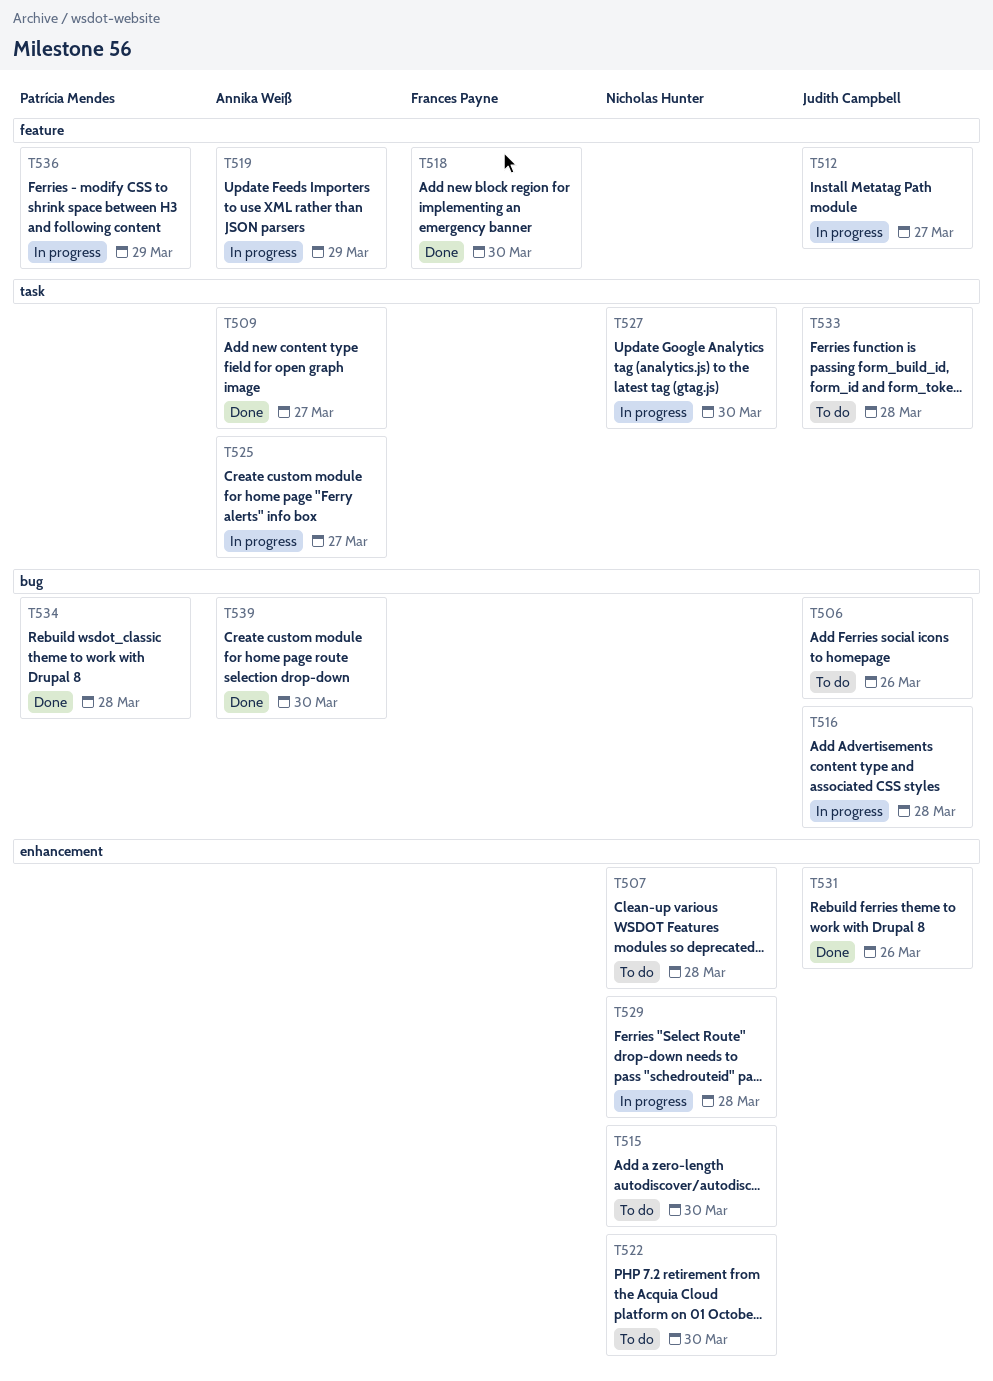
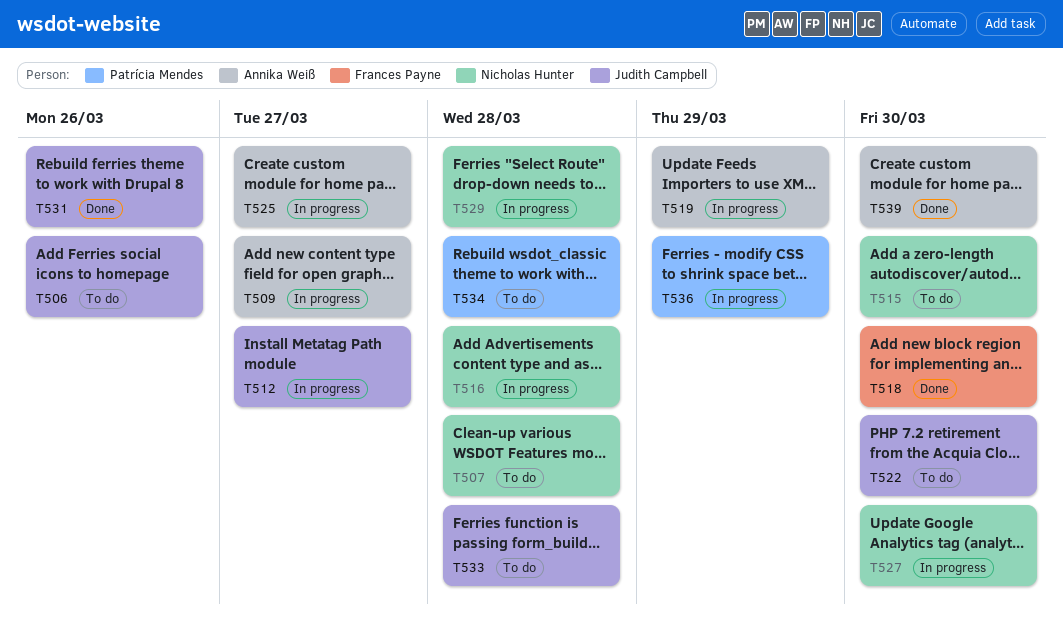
T509, status: Done -> In progress
T516, owner: Judith Campbell -> Nicholas Hunter
T522, owner: Nicholas Hunter -> Judith Campbell
T534, status: Done -> To do

